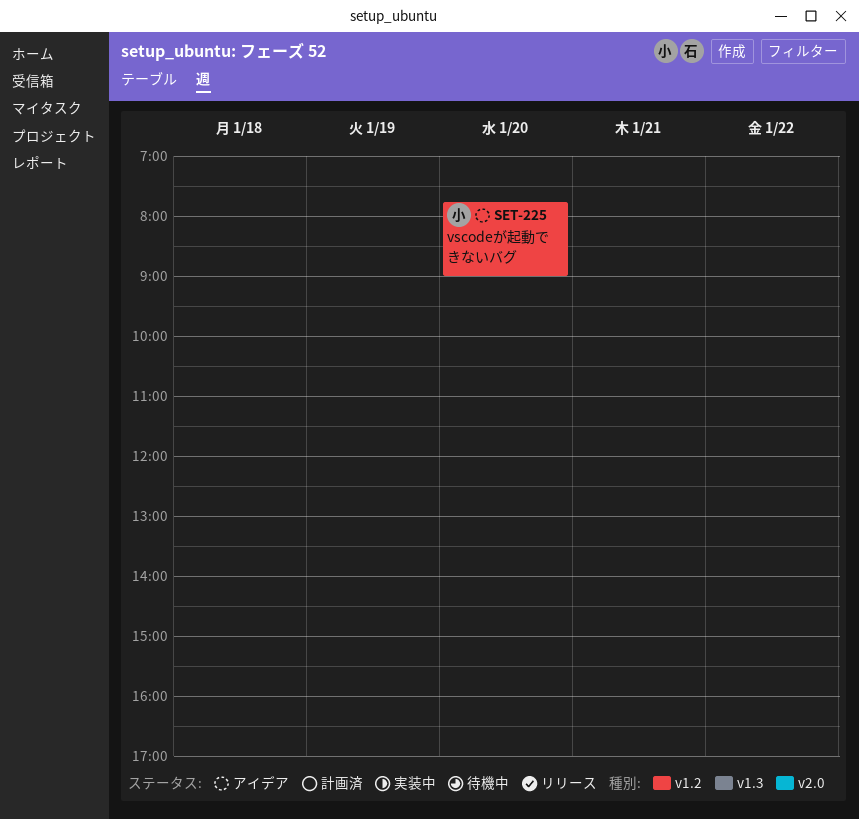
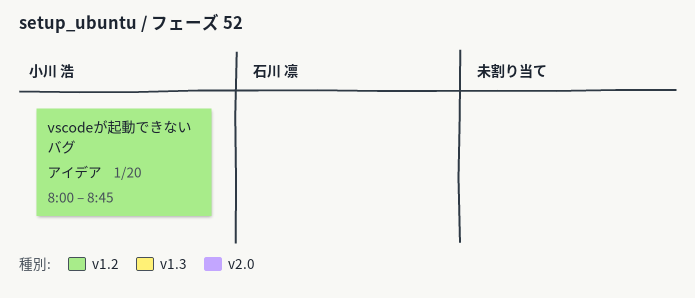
vscodeが起動できないバグ, begins: 07:45 -> 08:00
vscodeが起動できないバグ, ends: 09:00 -> 08:45

